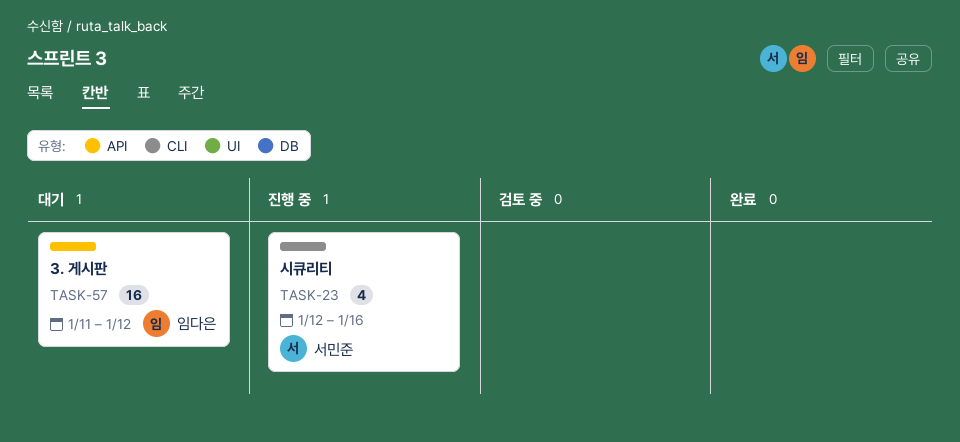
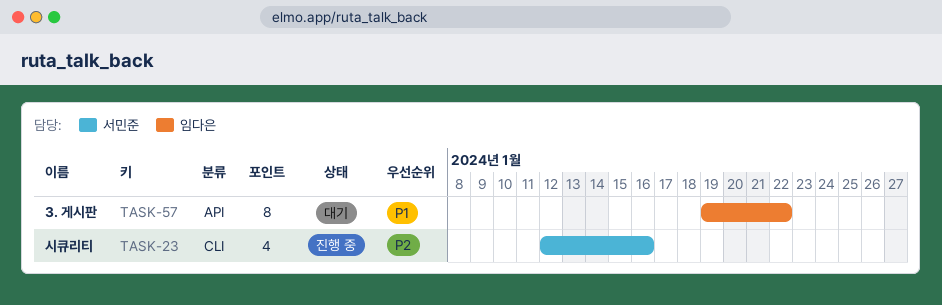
TASK-57, estimate: 16 -> 8
TASK-57, start: Jan 11 -> Jan 19
TASK-57, due: Jan 12 -> Jan 22

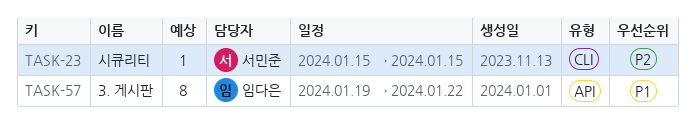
TASK-23, estimate: 4 -> 1
TASK-23, start: Jan 12 -> Jan 15
TASK-23, due: Jan 16 -> Jan 15

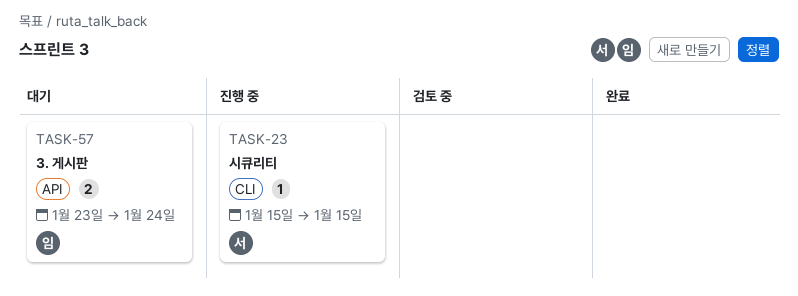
TASK-57, estimate: 8 -> 2
TASK-57, start: Jan 19 -> Jan 23
TASK-57, due: Jan 22 -> Jan 24

